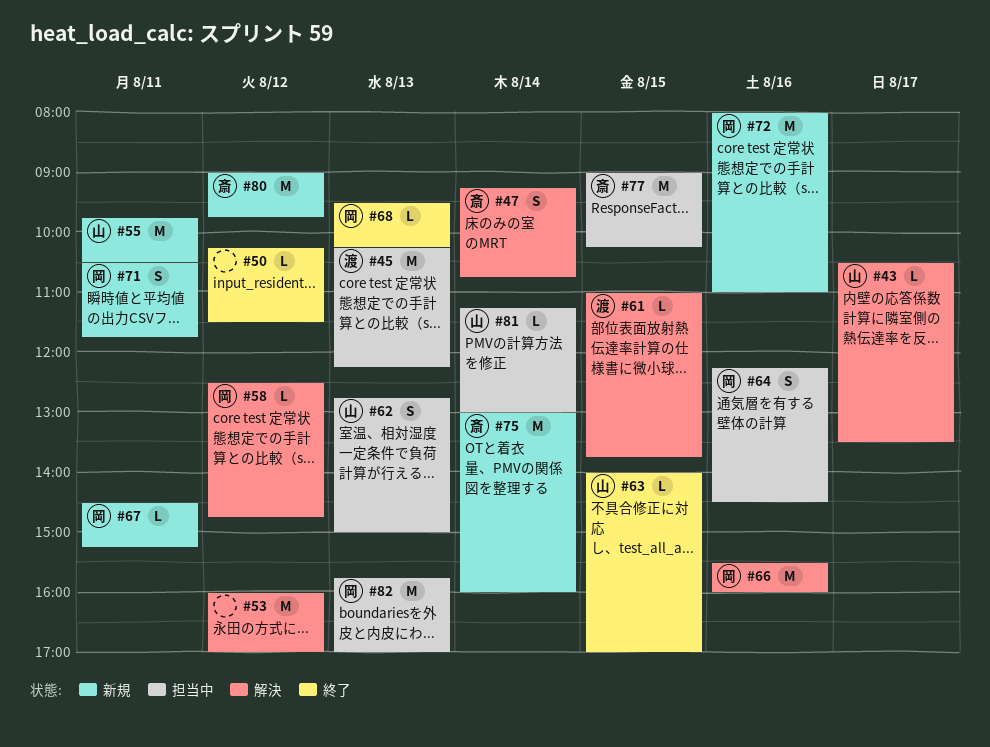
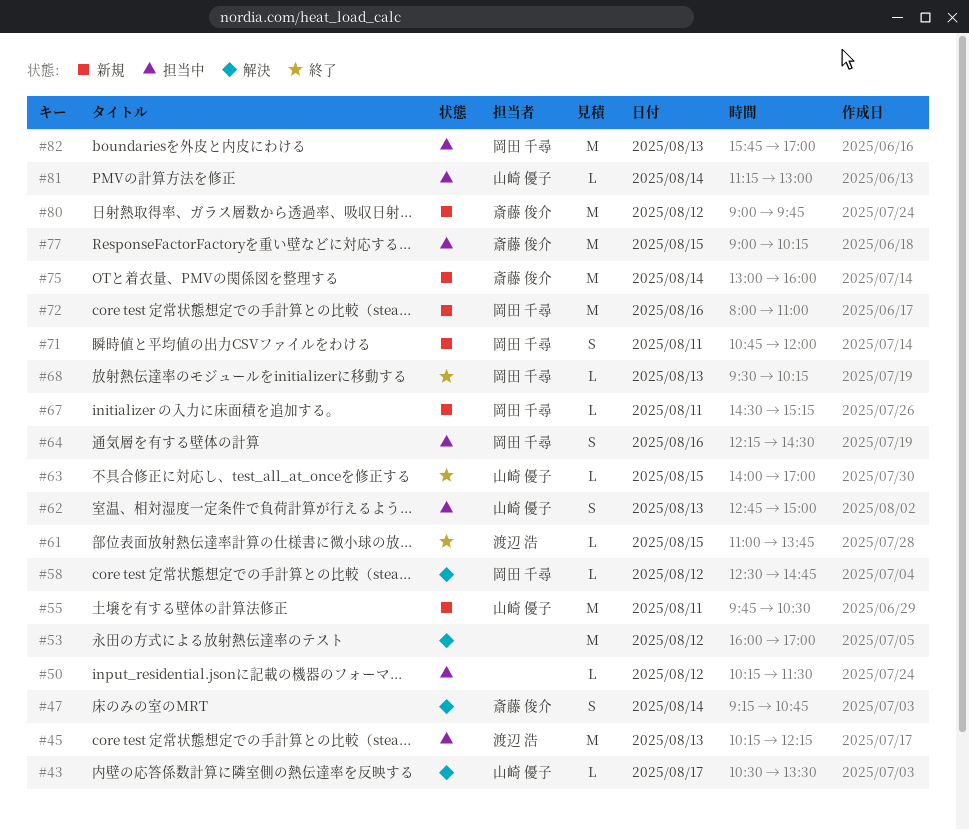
#50, status: 終了 -> 担当中
#61, status: 解決 -> 終了
#66: present -> none
#71, begins: 10:30 -> 10:45
#71, ends: 11:45 -> 12:00

